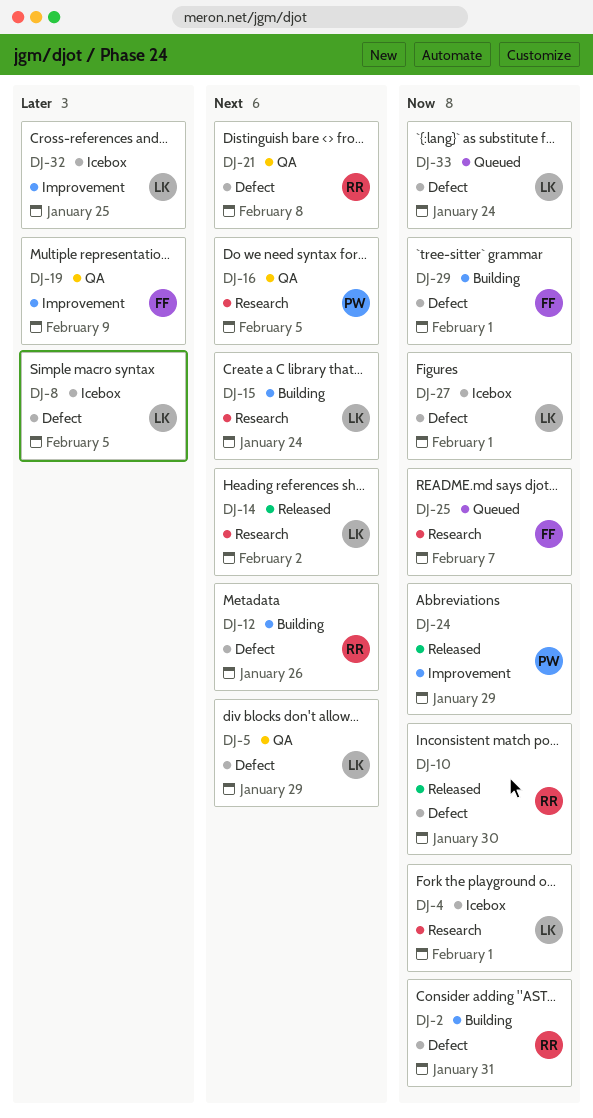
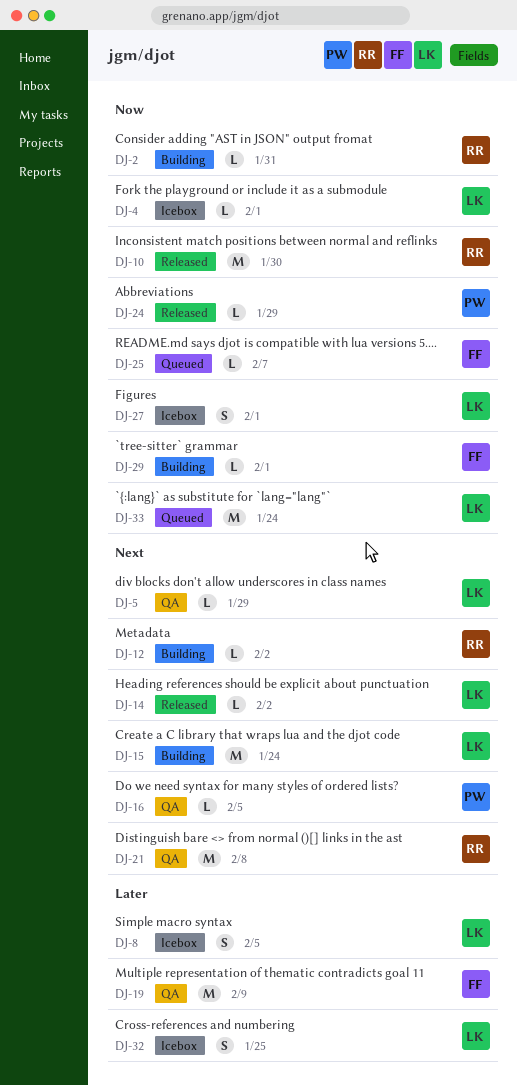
DJ-12, due: Jan 26 -> Feb 2

